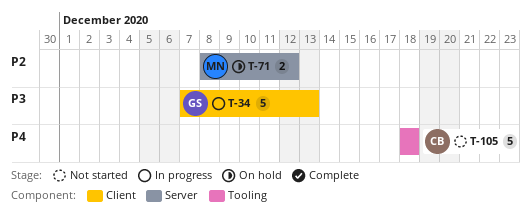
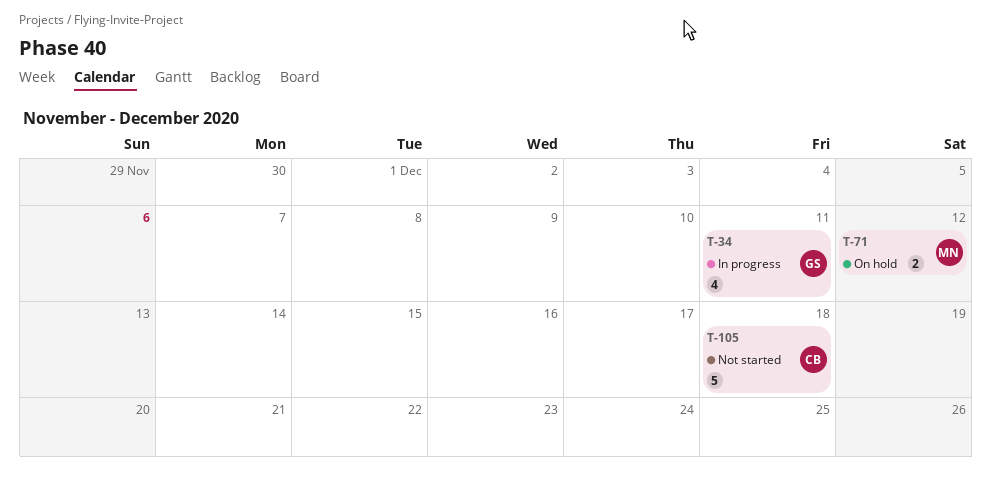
T-34, estimate: 5 -> 4
T-34, due: Dec 13 -> Dec 11

